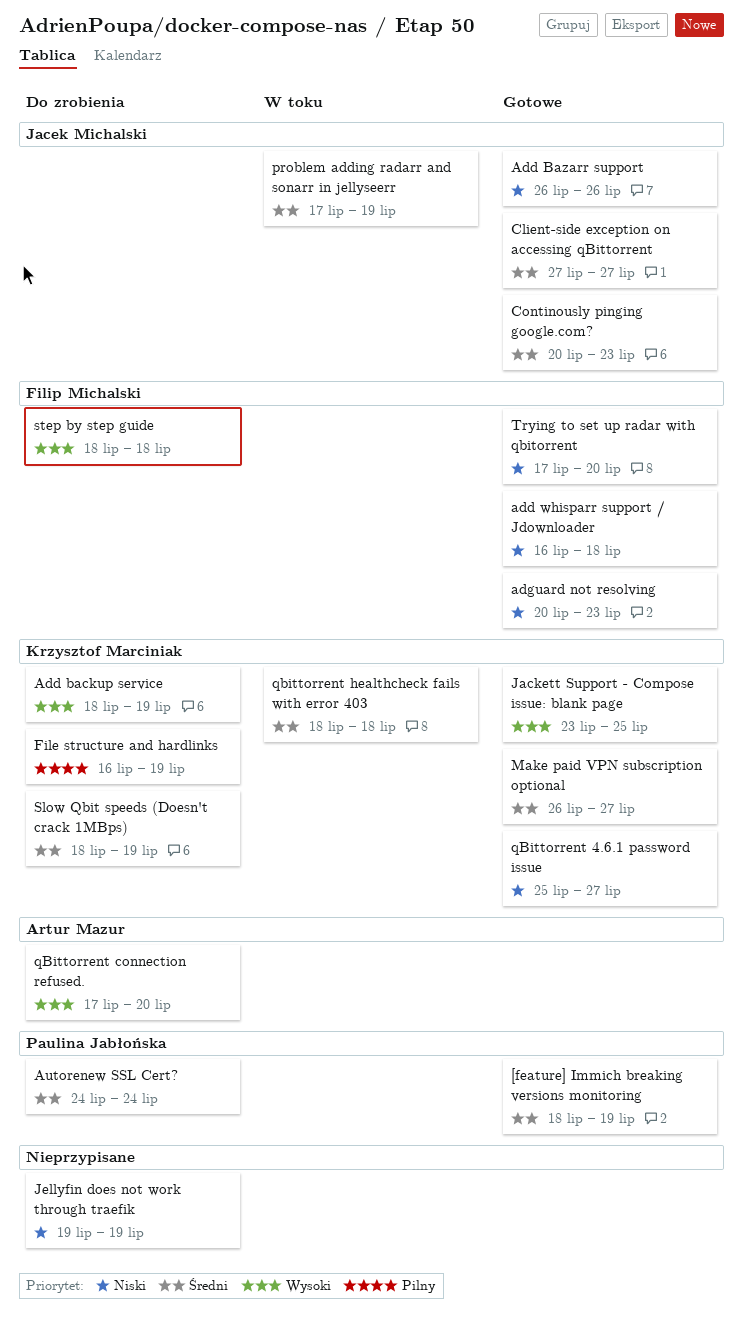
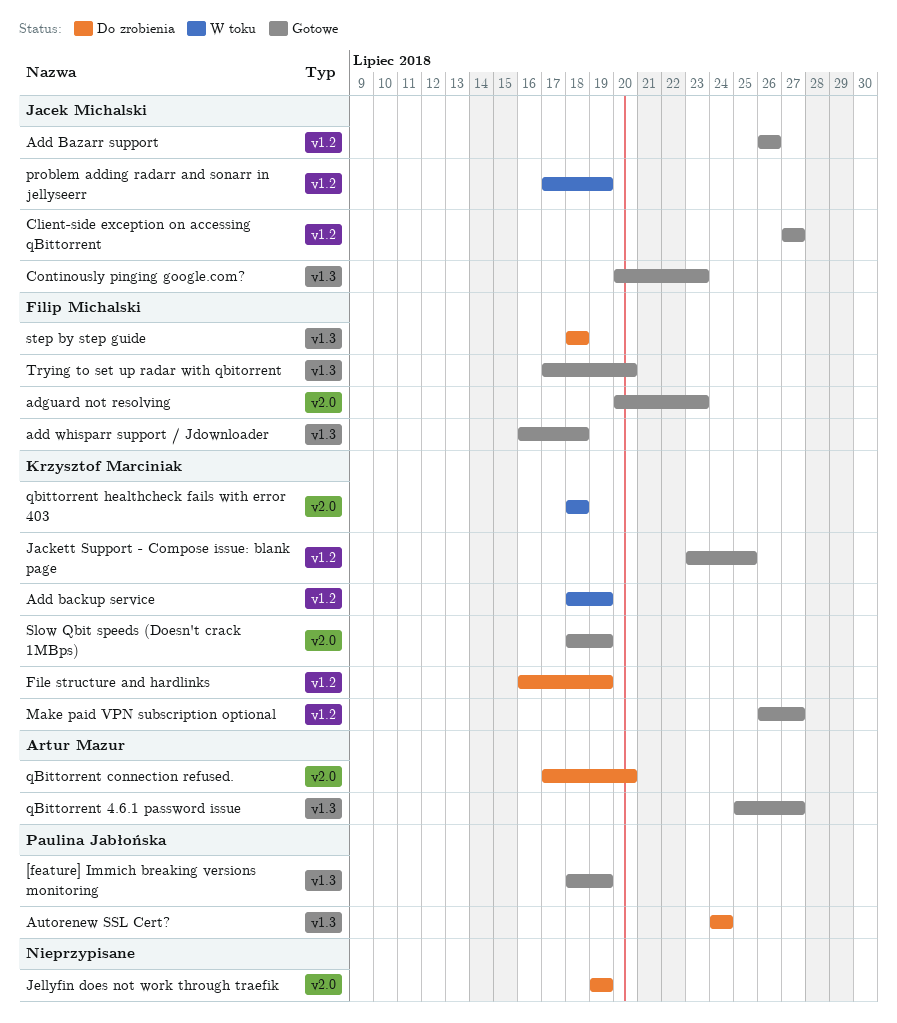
Add backup service, status: Do zrobienia -> W toku
qBittorrent 4.6.1 password issue, owner: Krzysztof Marciniak -> Artur Mazur
Slow Qbit speeds (Doesn't crack 1MBps), status: Do zrobienia -> Gotowe

